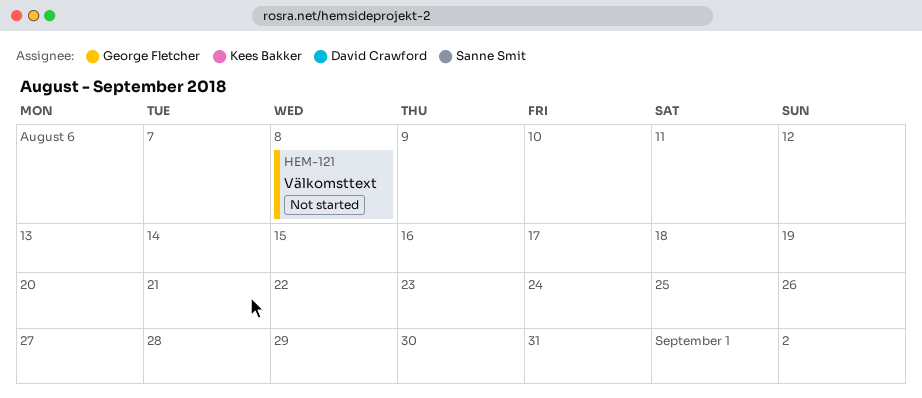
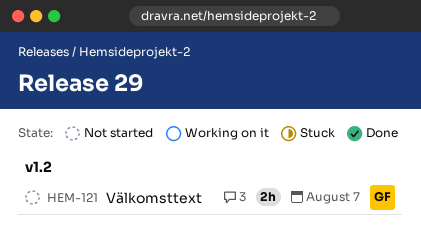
HEM-121, due: Aug 8 -> Aug 7

